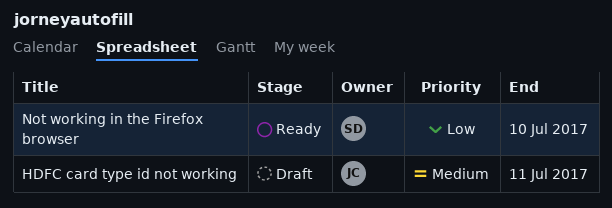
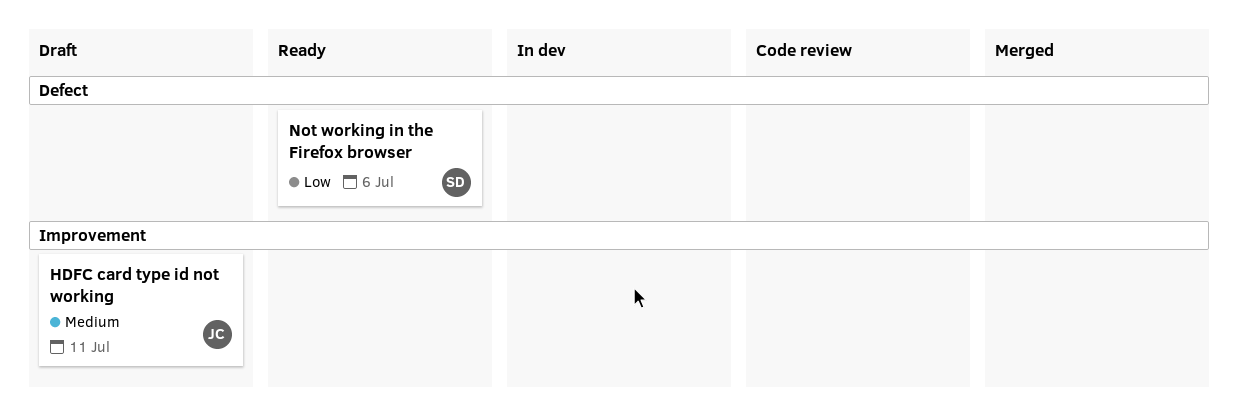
Not working in the Firefox browser, due: Jul 10 -> Jul 6

